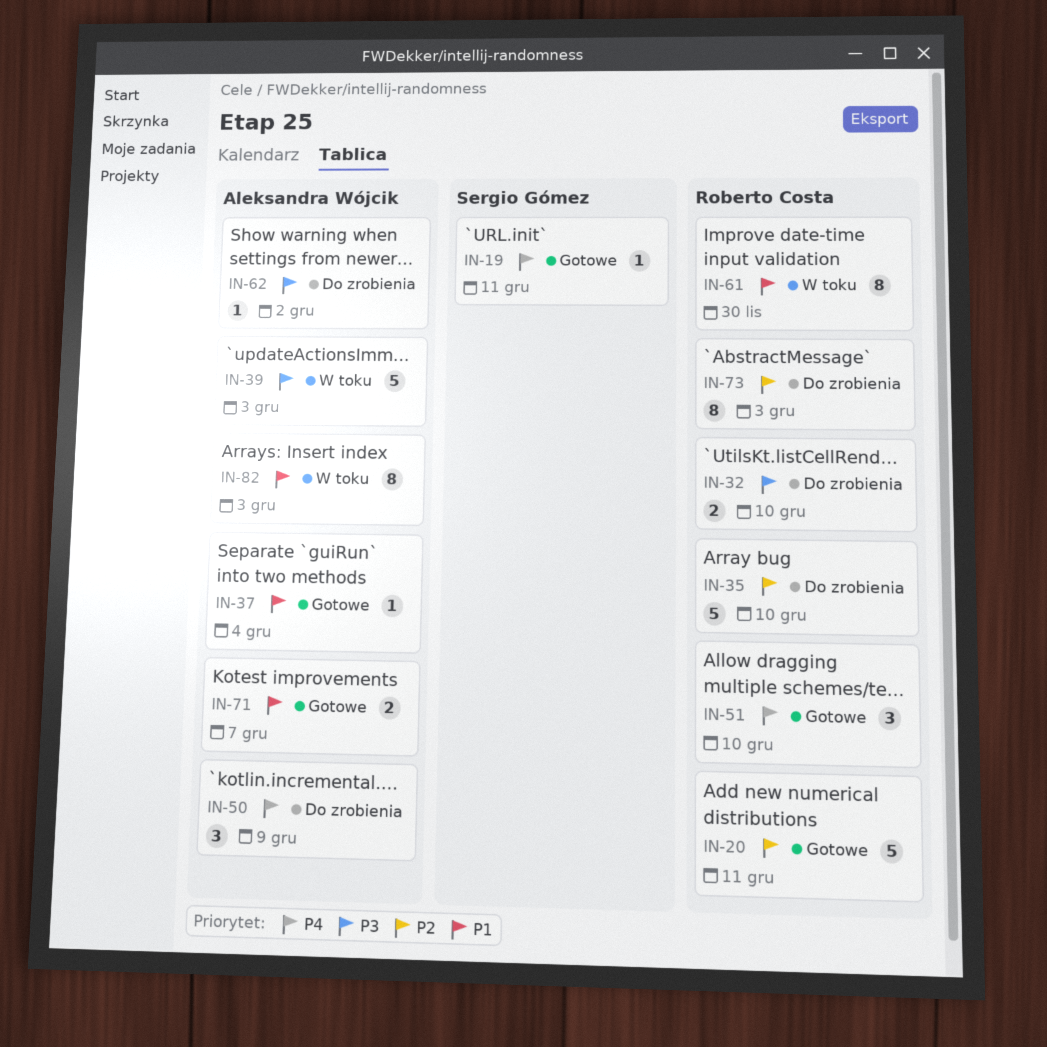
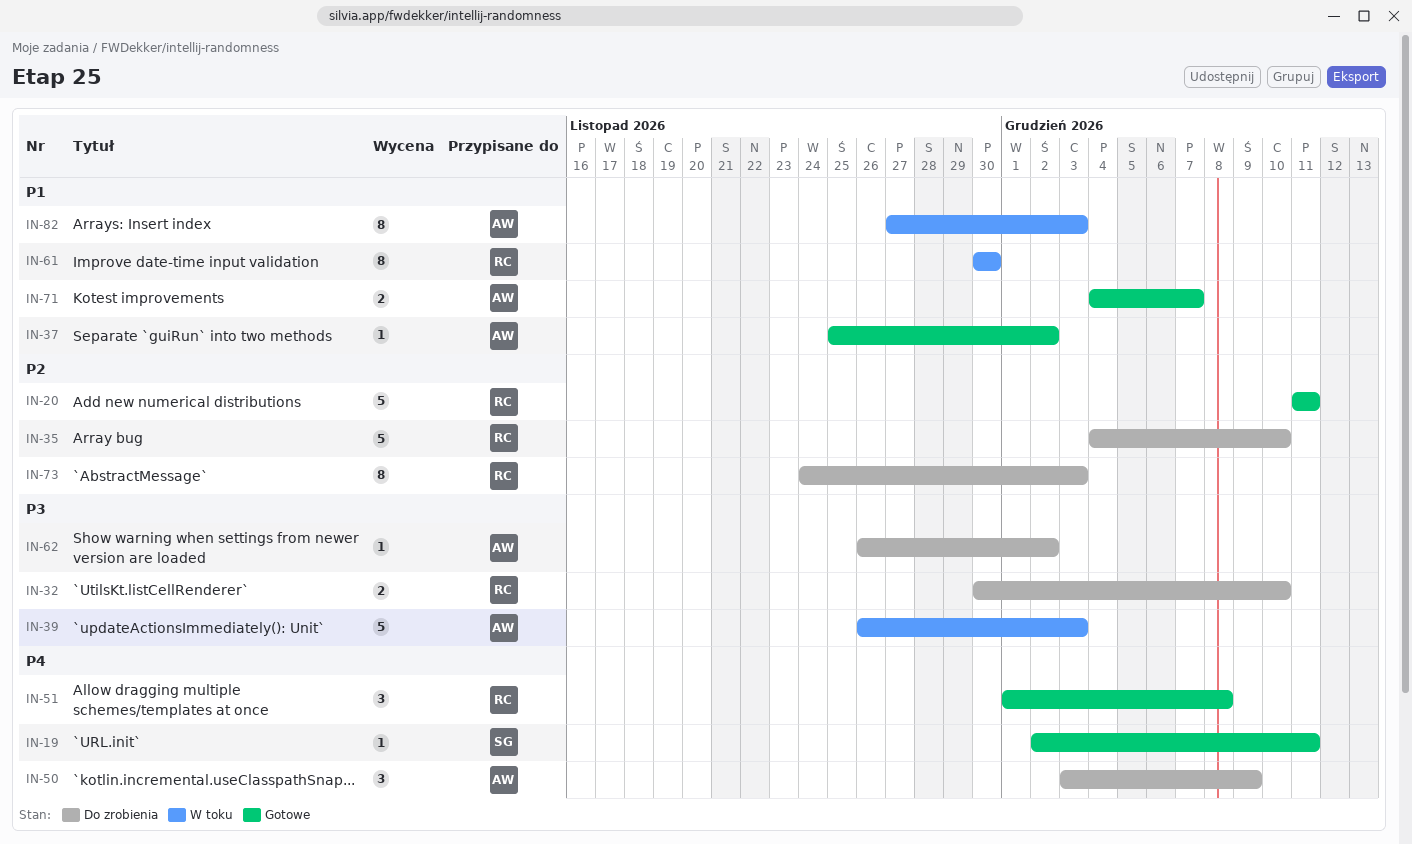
IN-37, due: Dec 4 -> Dec 2
IN-51, due: Dec 10 -> Dec 8

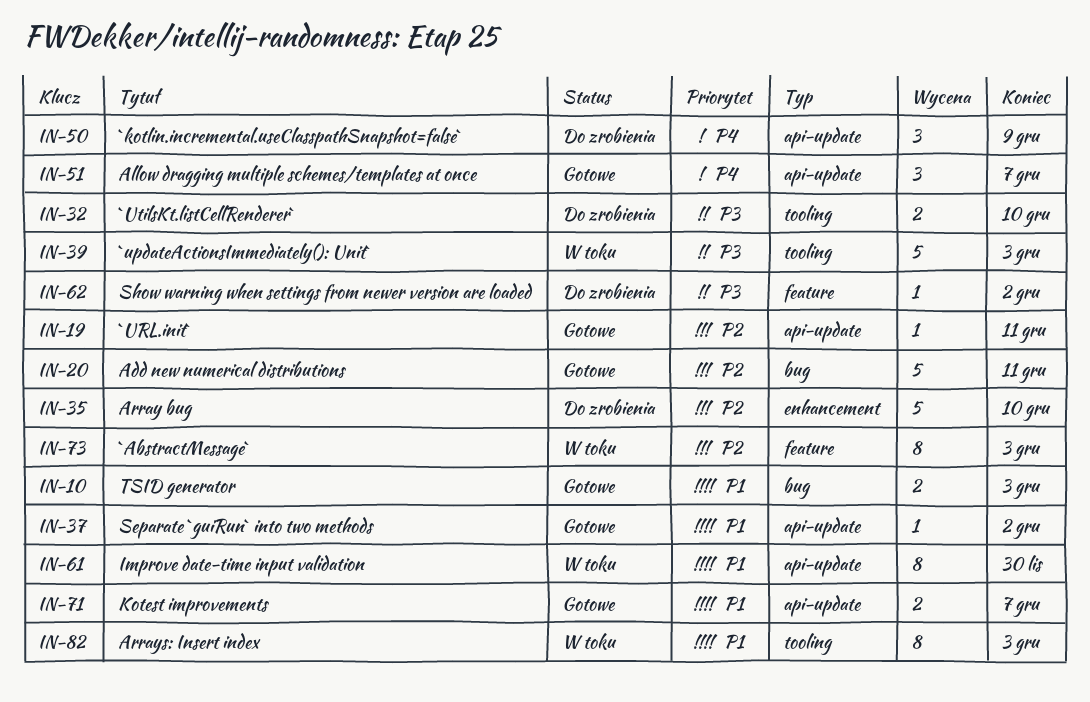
IN-10: none -> present
IN-19, priority: P4 -> P2
IN-51, due: Dec 8 -> Dec 7
IN-73, status: Do zrobienia -> W toku

